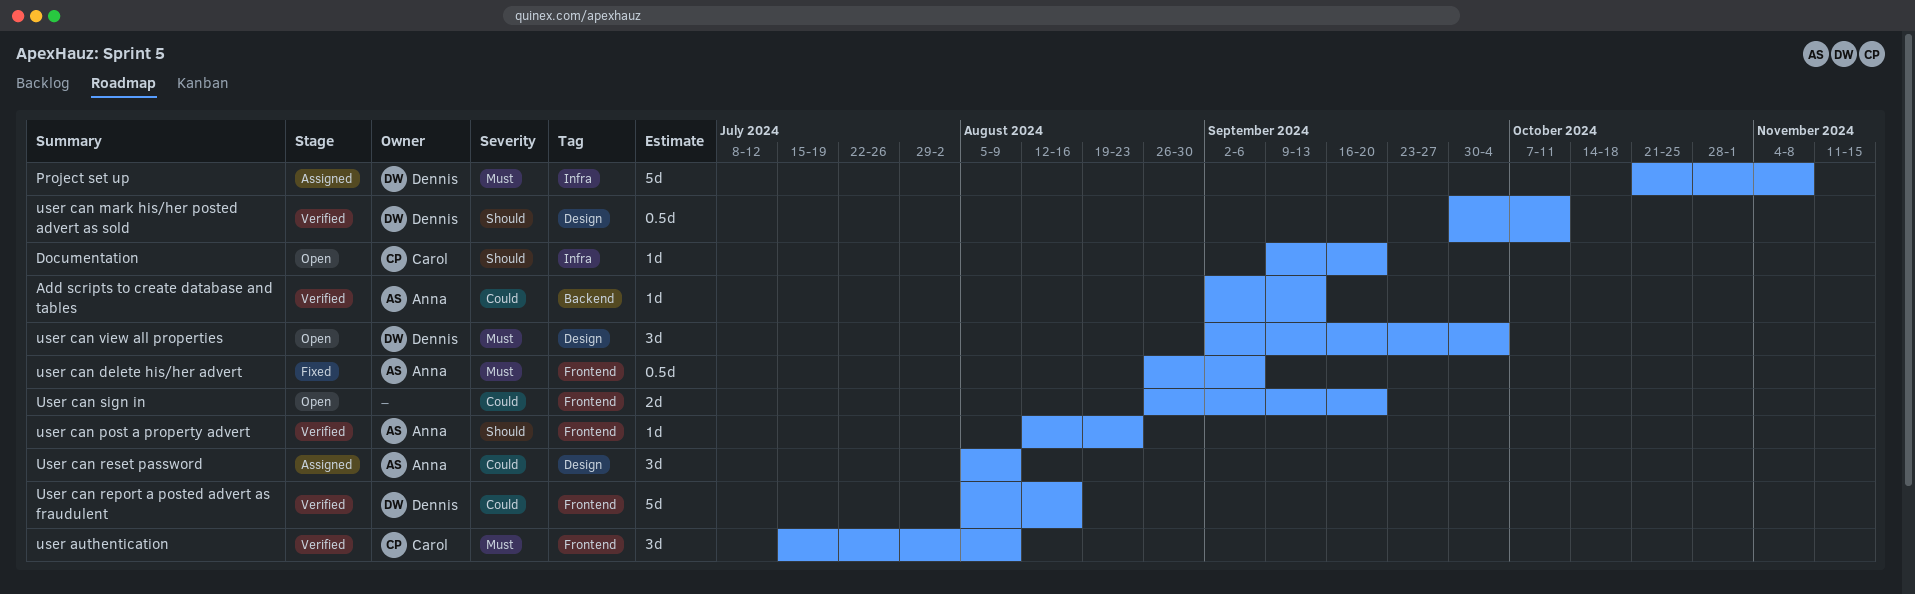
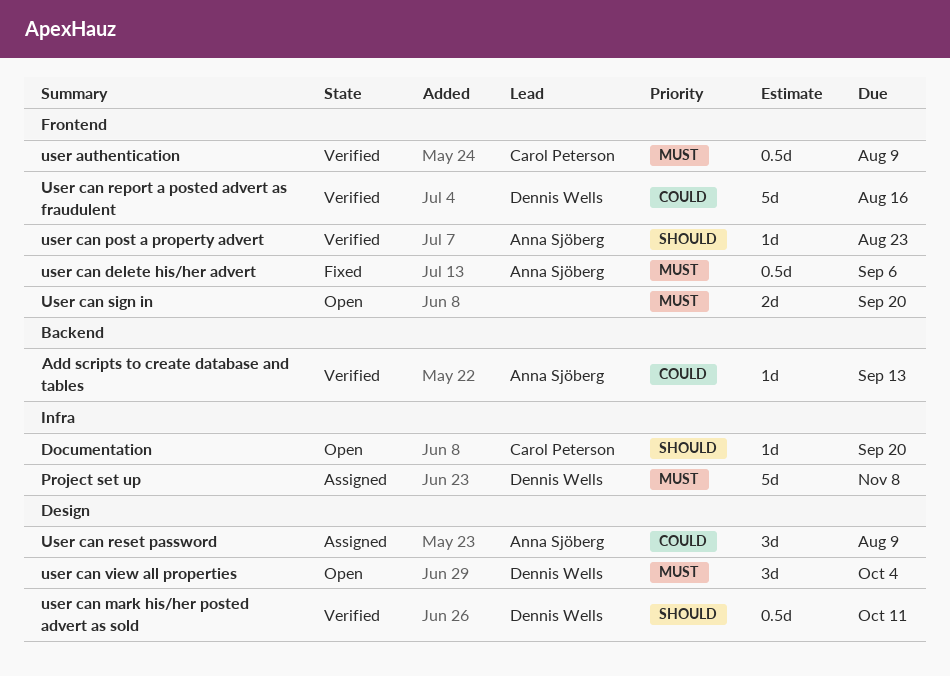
user authentication, estimate: 3d -> 0.5d
User can sign in, priority: Could -> Must

